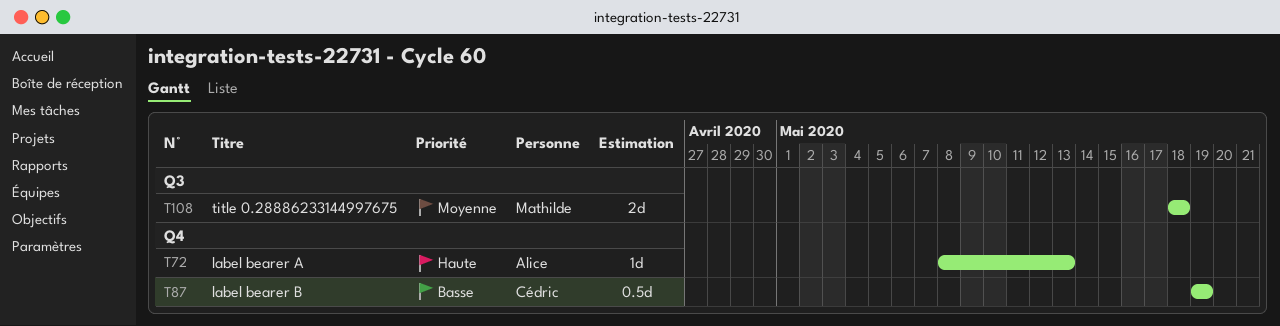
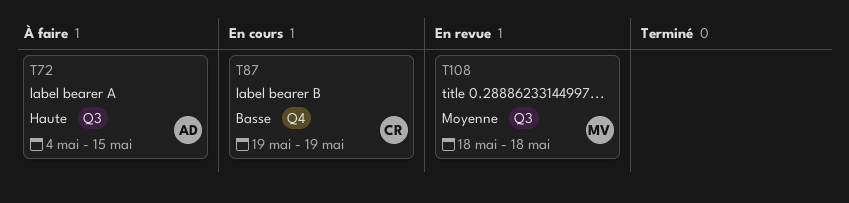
T72, label: Q4 -> Q3
T72, start: May 8 -> May 4
T72, due: May 13 -> May 15

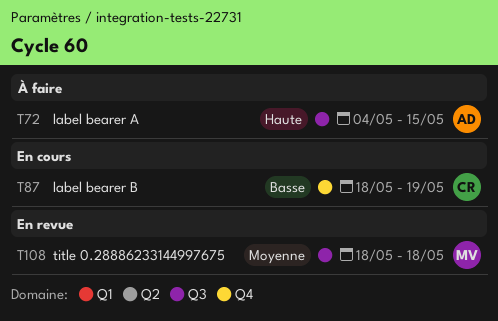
T87, start: May 19 -> May 18

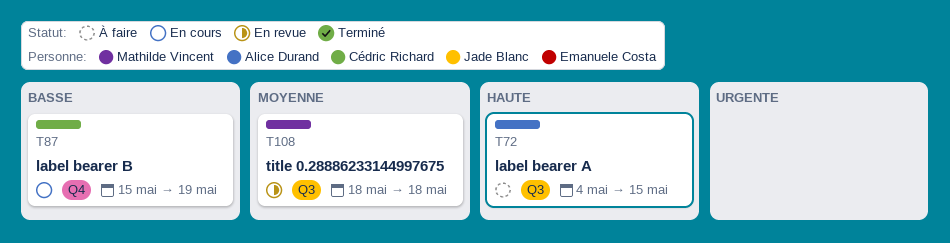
T87, start: May 18 -> May 15

